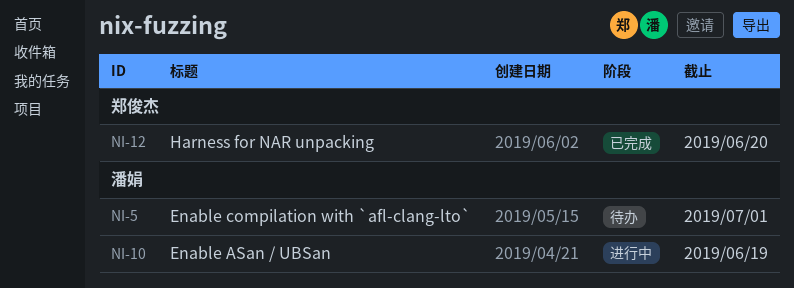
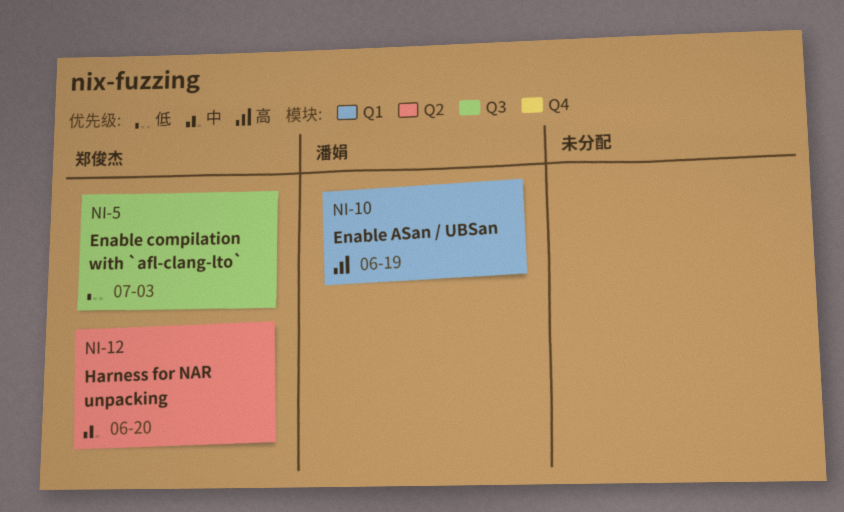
NI-5, owner: 潘娟 -> 郑俊杰
NI-5, due: Jul 1 -> Jul 3

